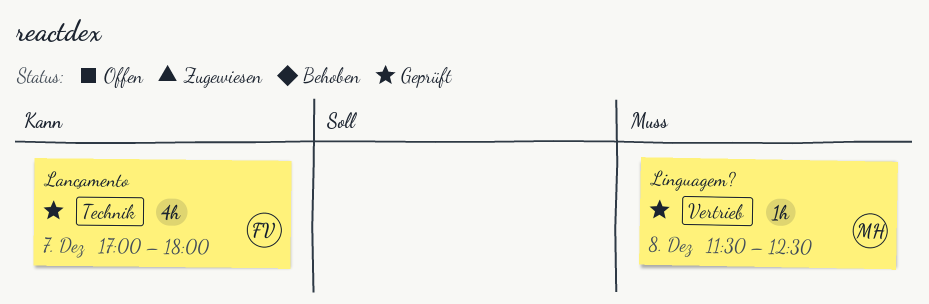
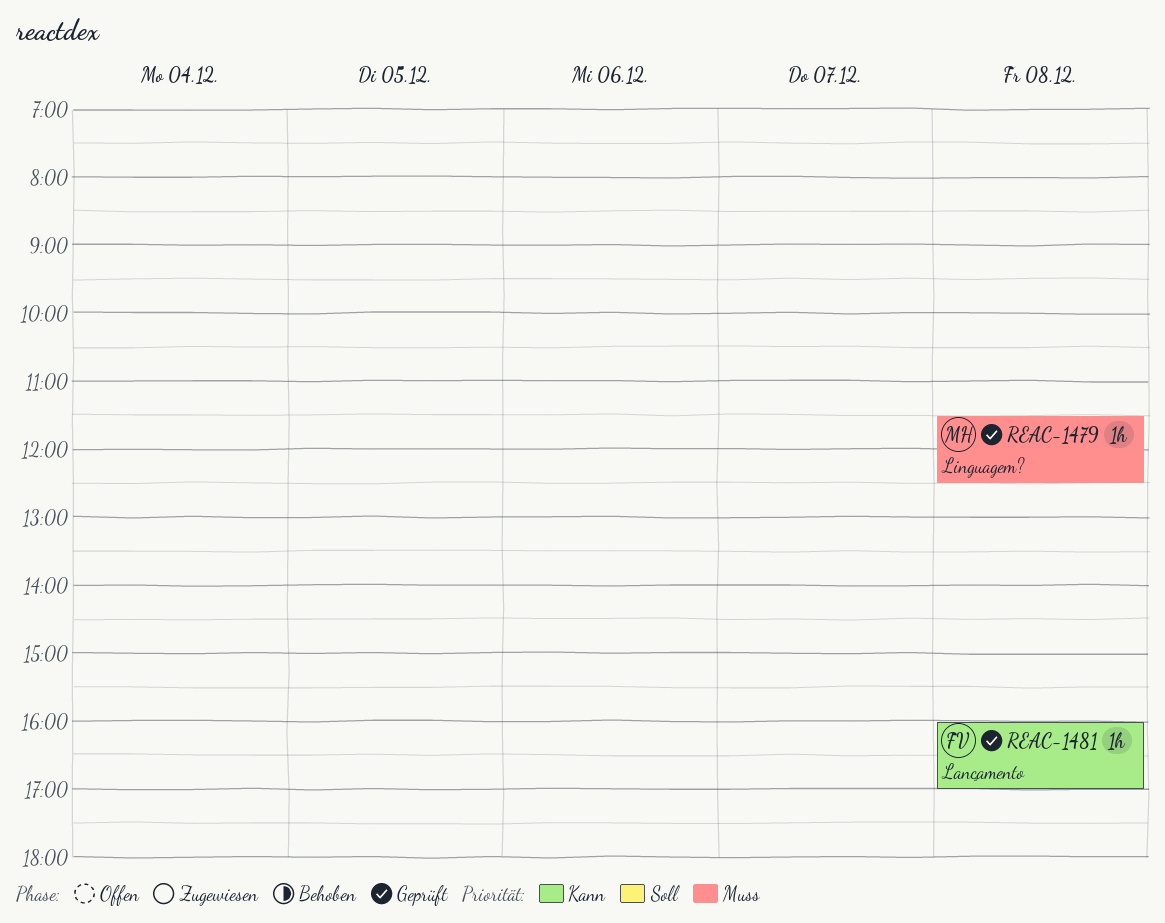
Lançamento, estimate: 4h -> 1h
Lançamento, day: Dec 7 -> Dec 8
Lançamento, begins: 17:00 -> 16:00
Lançamento, ends: 18:00 -> 17:00

